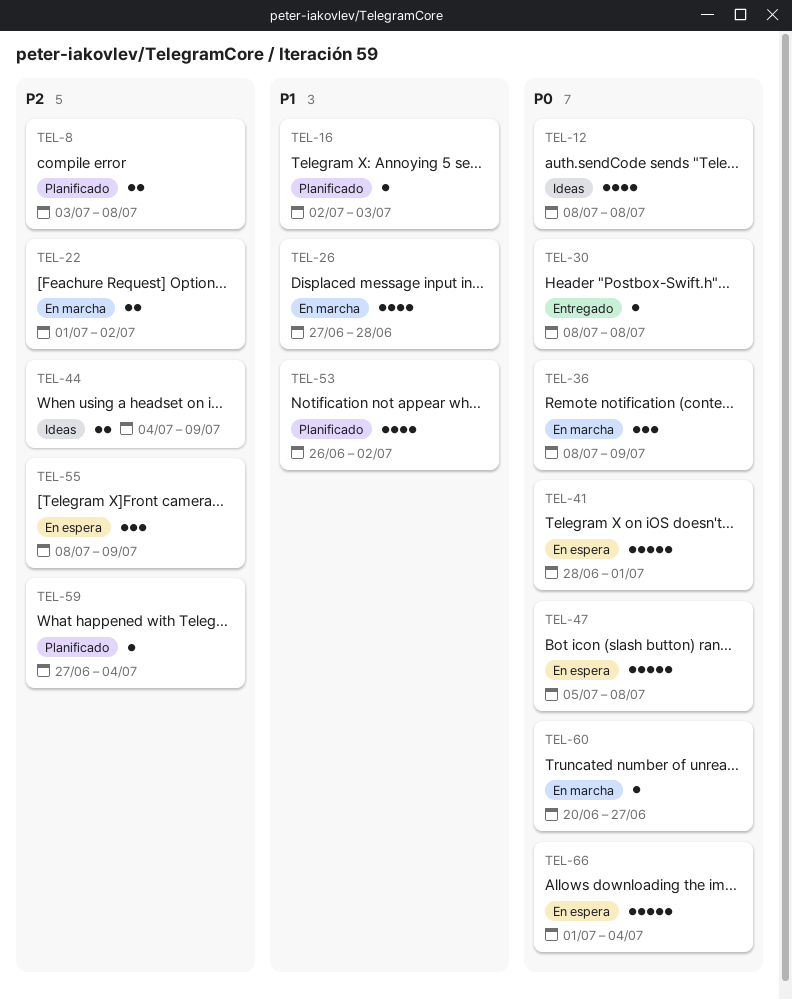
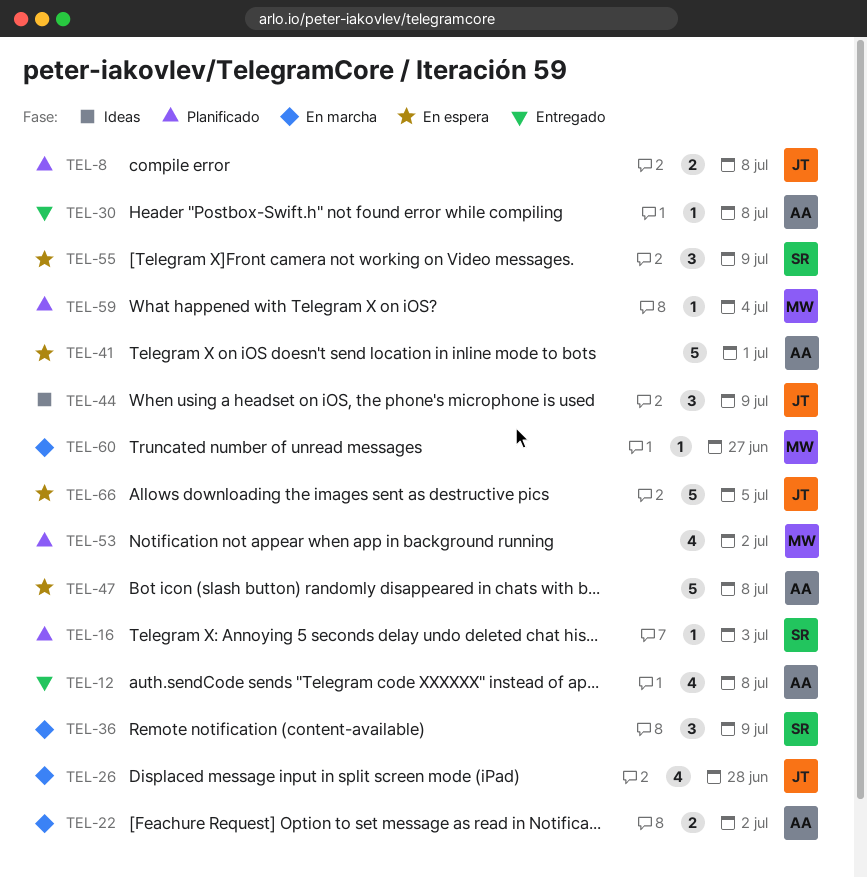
TEL-12, status: Ideas -> Entregado
TEL-44, estimate: 2 -> 3
TEL-66, due: Jul 4 -> Jul 5

